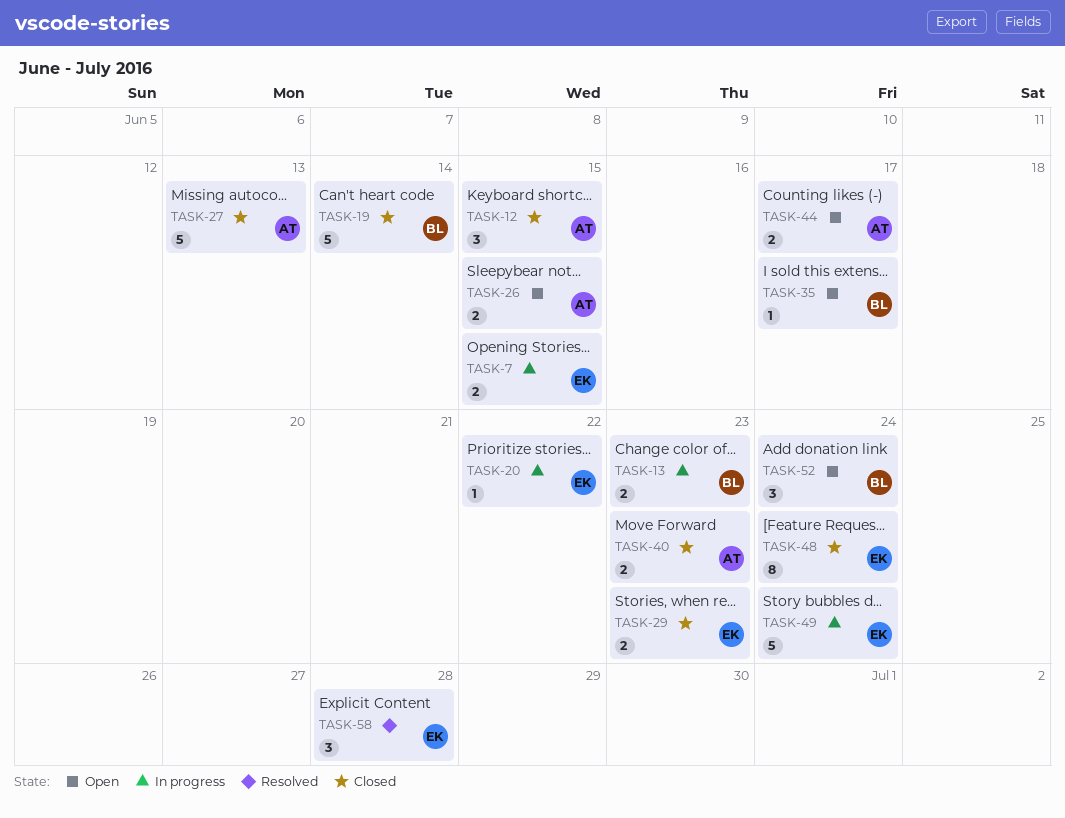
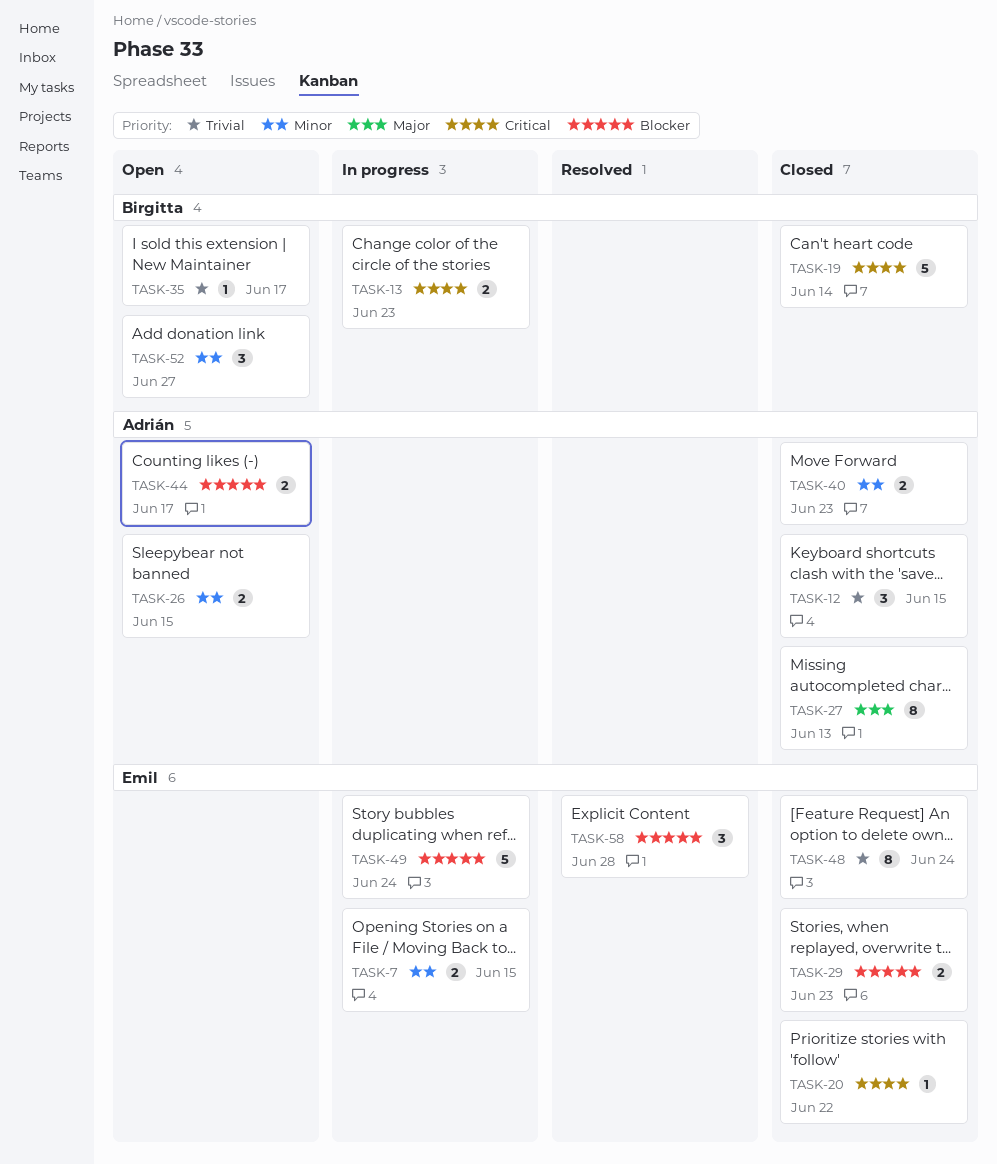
TASK-20, status: In progress -> Closed
TASK-27, estimate: 5 -> 8
TASK-52, due: Jun 24 -> Jun 27

